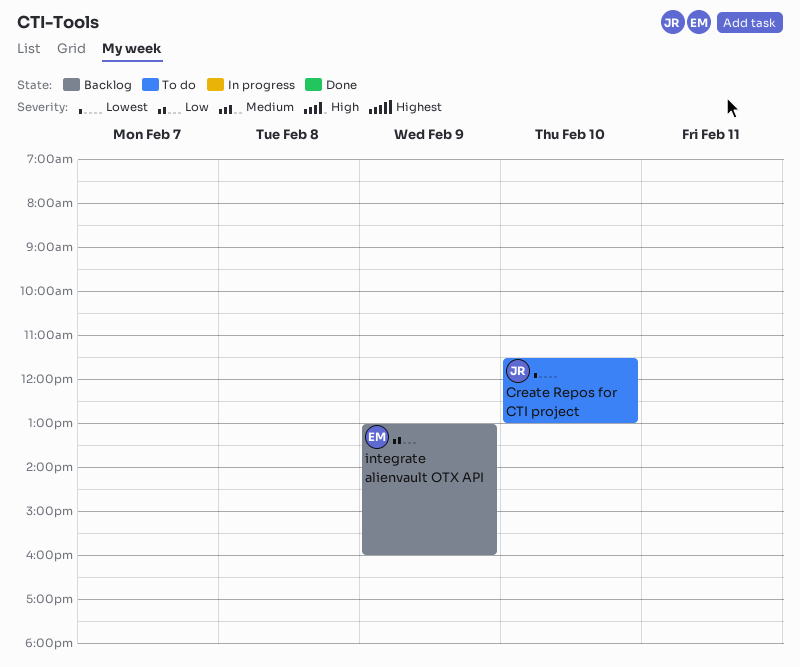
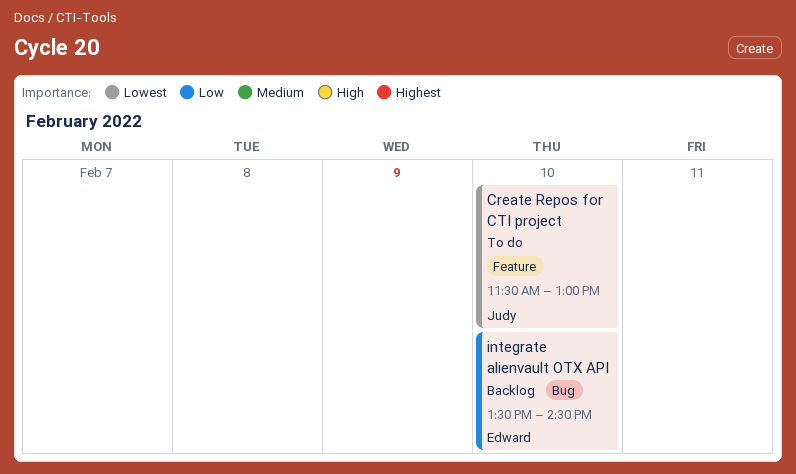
integrate alienvault OTX API, day: Feb 9 -> Feb 10
integrate alienvault OTX API, begins: 13:00 -> 13:30
integrate alienvault OTX API, ends: 16:00 -> 14:30

